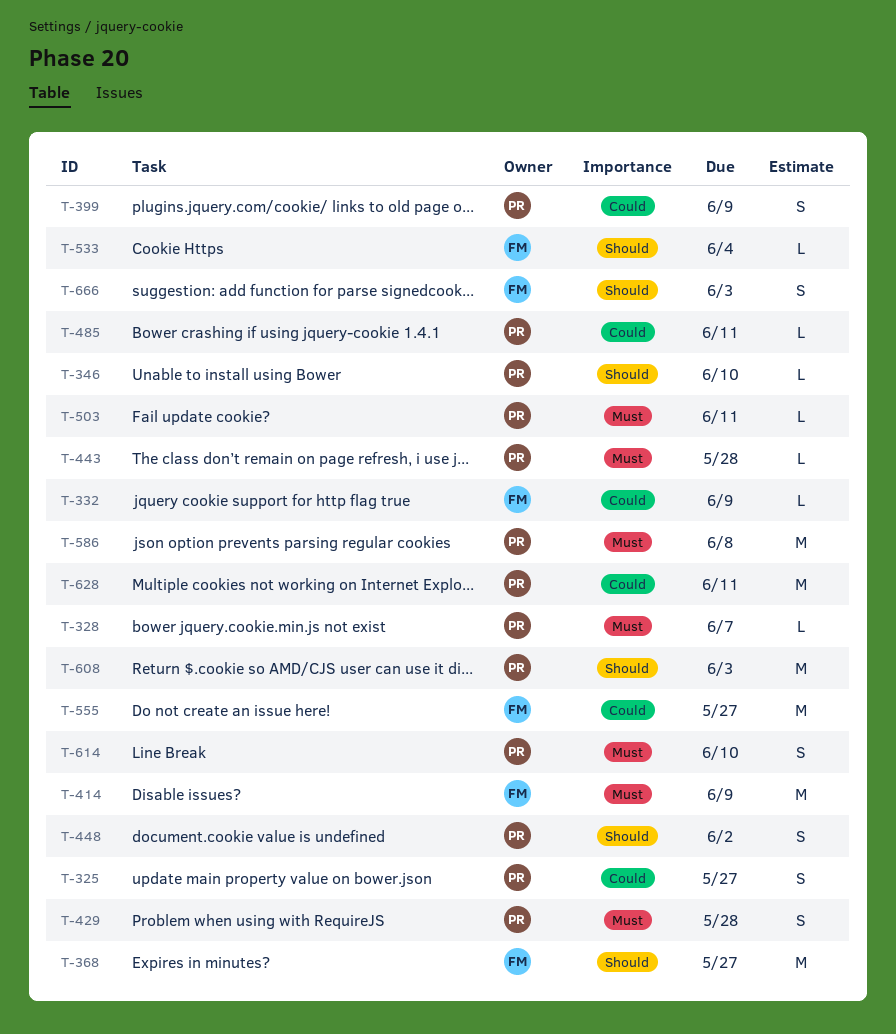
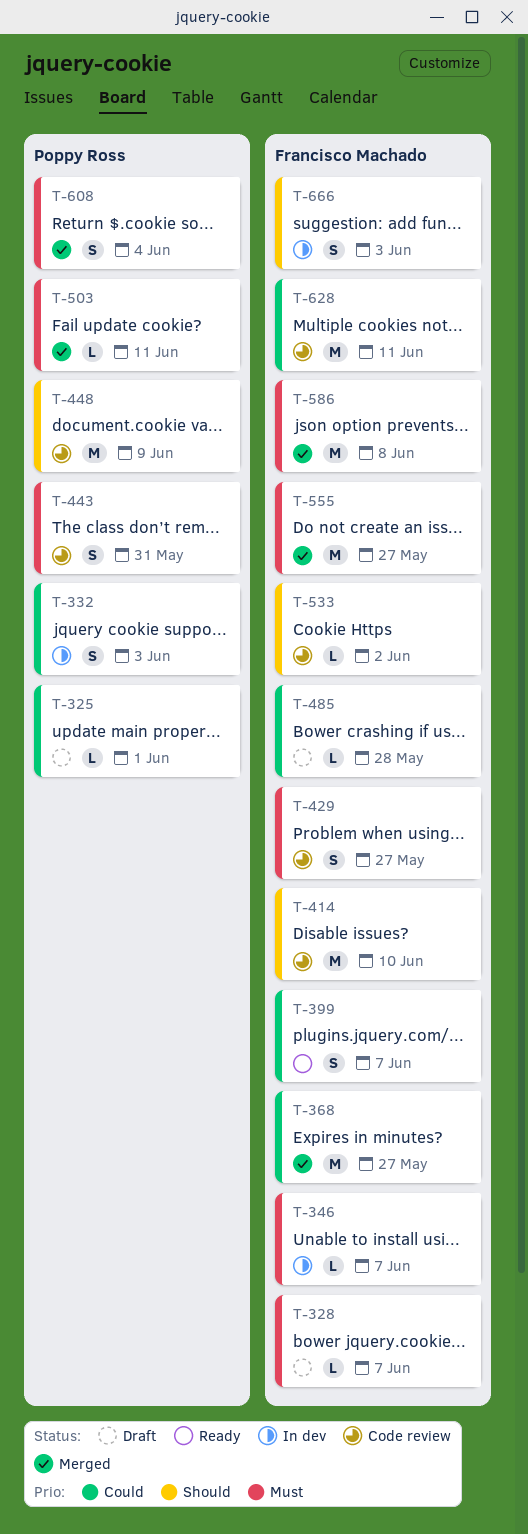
T-325, estimate: S -> L
T-325, due: May 27 -> Jun 1
T-328, owner: Poppy Ross -> Francisco Machado
T-332, owner: Francisco Machado -> Poppy Ross
T-332, estimate: L -> S
T-332, due: Jun 9 -> Jun 3
T-346, owner: Poppy Ross -> Francisco Machado
T-346, priority: Should -> Must
T-346, due: Jun 10 -> Jun 7
T-368, priority: Should -> Could
T-399, owner: Poppy Ross -> Francisco Machado
T-399, due: Jun 9 -> Jun 7
T-414, priority: Must -> Should
T-414, due: Jun 9 -> Jun 10
T-429, owner: Poppy Ross -> Francisco Machado
T-429, due: May 28 -> May 27
T-443, estimate: L -> S
T-443, due: May 28 -> May 31
T-448, estimate: S -> M
T-448, due: Jun 2 -> Jun 9
T-485, owner: Poppy Ross -> Francisco Machado
T-485, due: Jun 11 -> May 28
T-533, due: Jun 4 -> Jun 2
T-555, priority: Could -> Must
T-586, owner: Poppy Ross -> Francisco Machado
T-608, priority: Should -> Must
T-608, estimate: M -> S
T-608, due: Jun 3 -> Jun 4
T-614: present -> none
T-628, owner: Poppy Ross -> Francisco Machado

